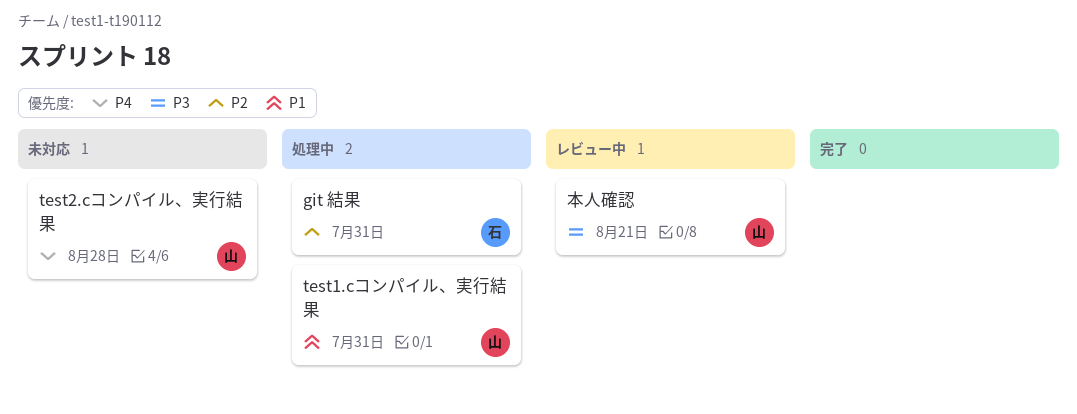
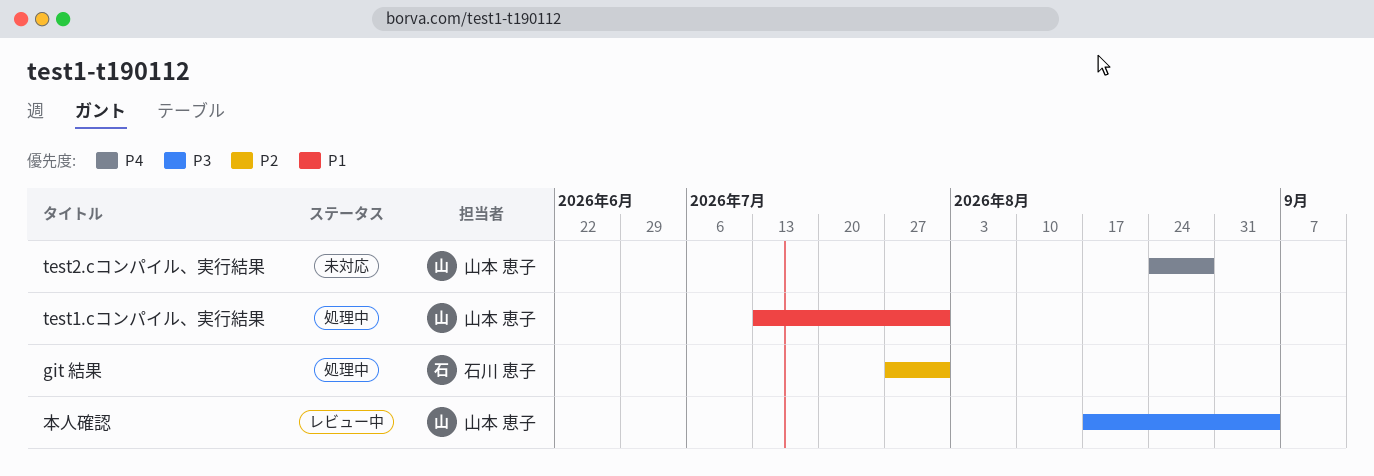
本人確認, due: Aug 21 -> Sep 4

